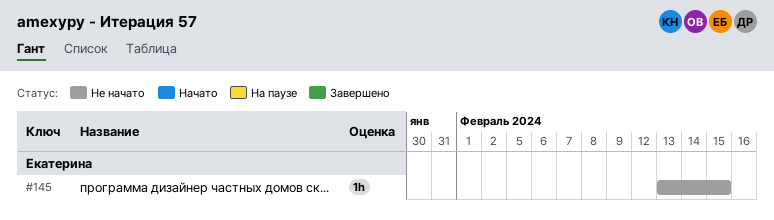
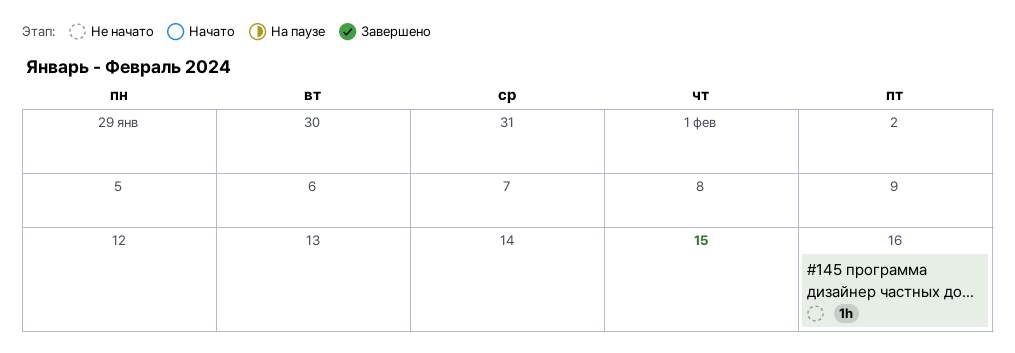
#145, due: Feb 15 -> Feb 16

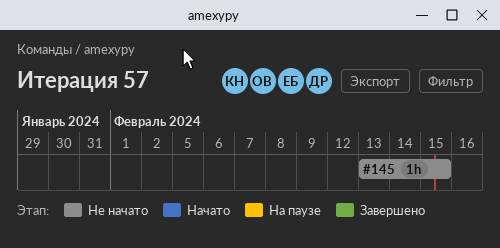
#145, due: Feb 16 -> Feb 15

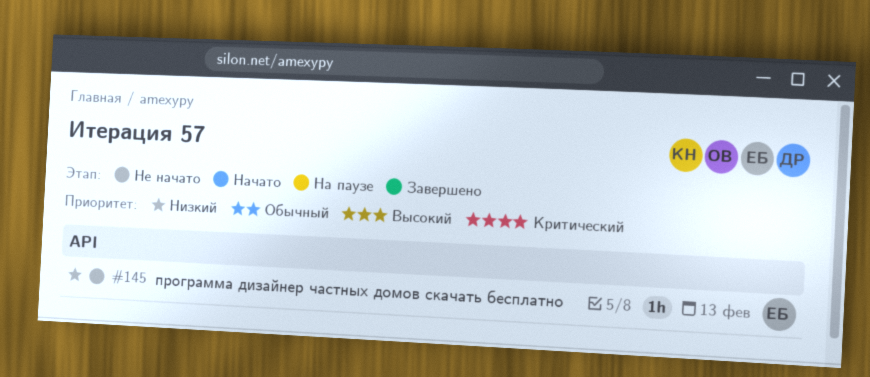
#145, due: Feb 15 -> Feb 13

